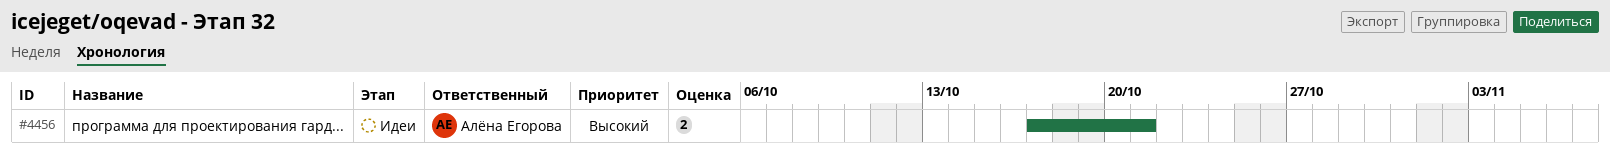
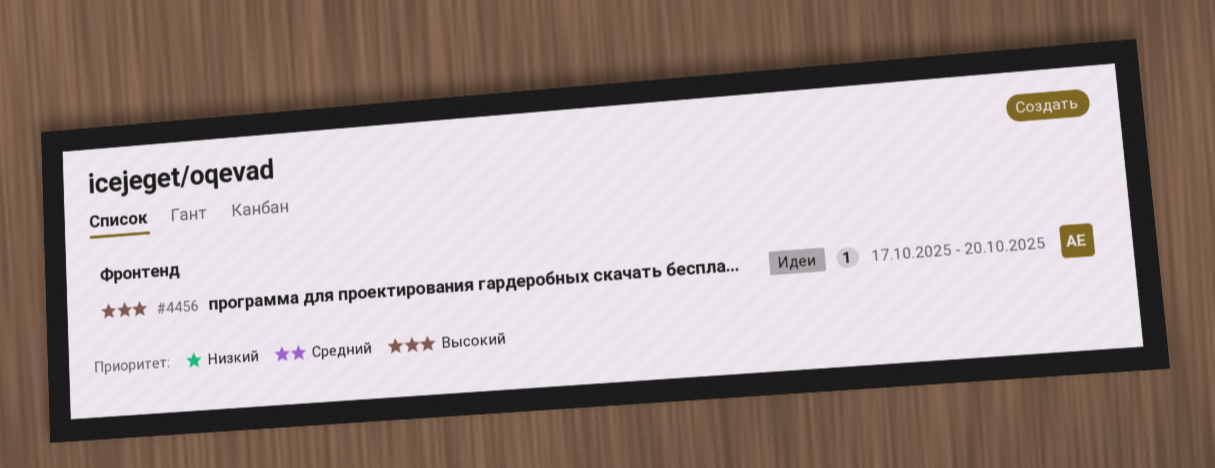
#4456, estimate: 2 -> 1
#4456, due: Oct 21 -> Oct 20

